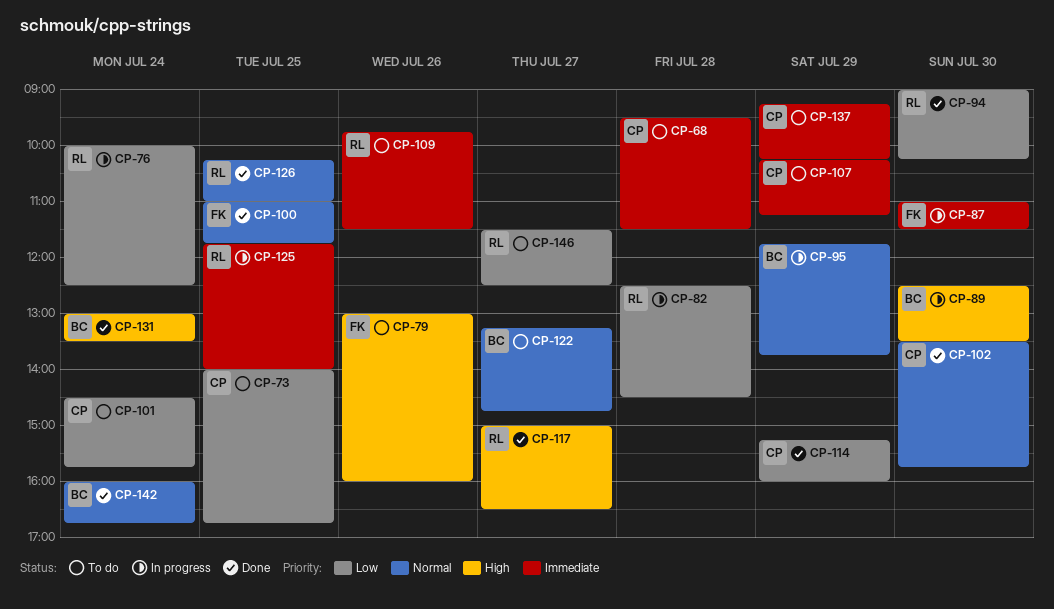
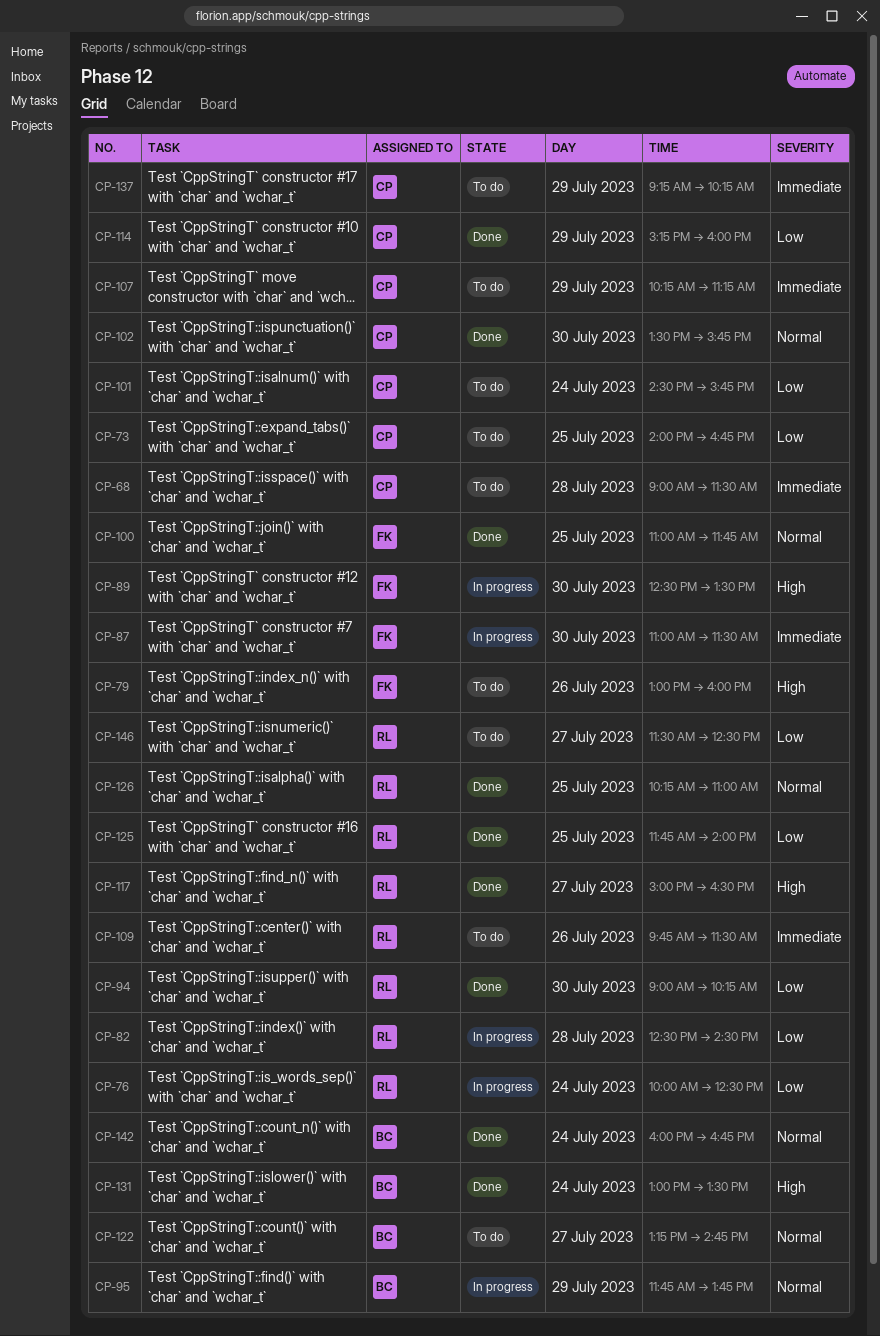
CP-68, begins: 09:30 -> 09:00
CP-89, owner: BC -> FK
CP-125, status: In progress -> Done
CP-125, priority: Immediate -> Low

